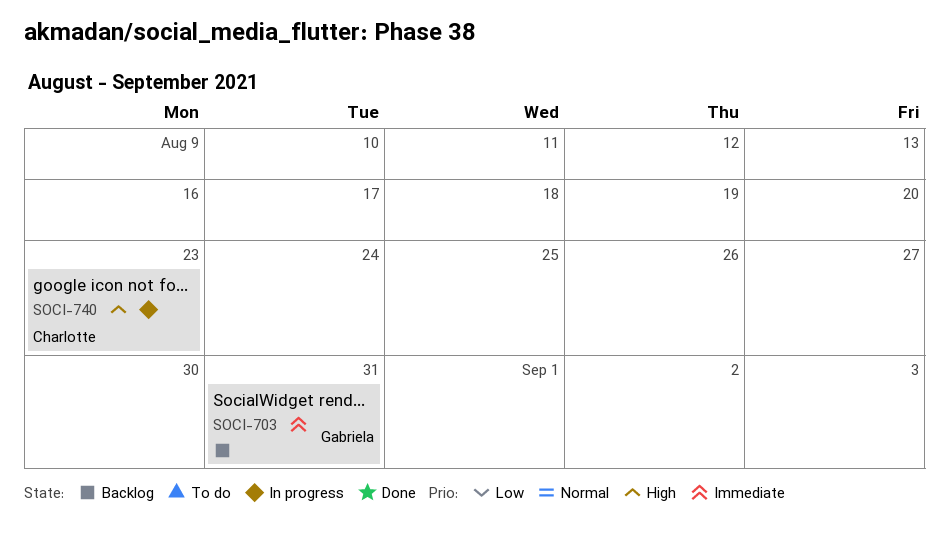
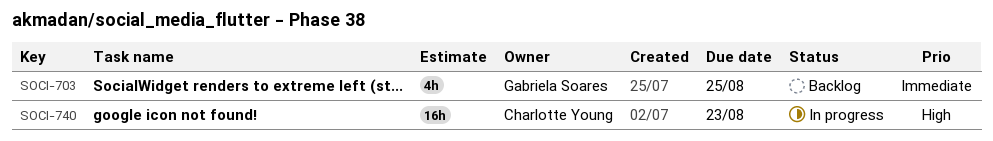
SOCI-703, due: Aug 31 -> Aug 25

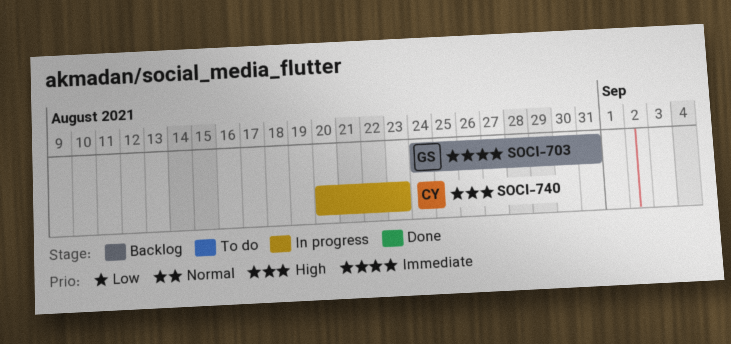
SOCI-703, due: Aug 25 -> Aug 31

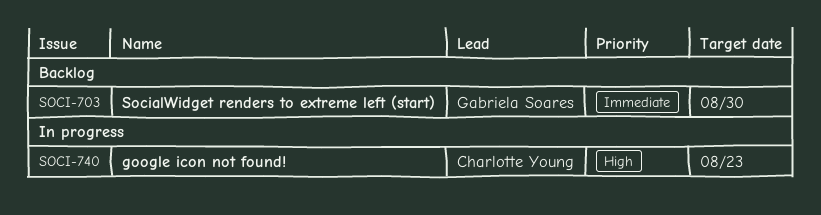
SOCI-703, due: Aug 31 -> Aug 30

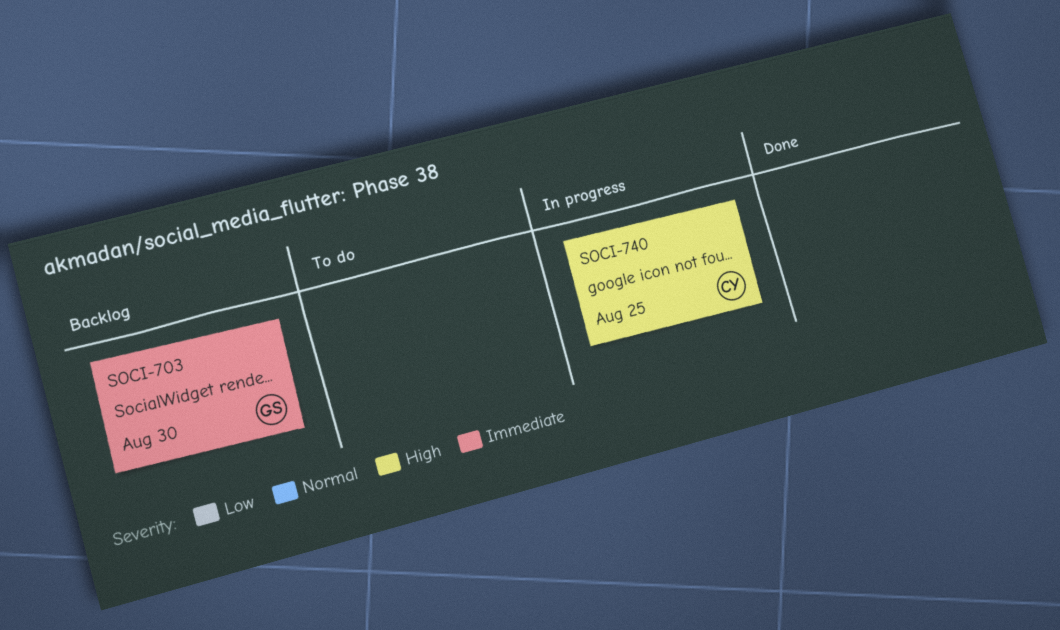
SOCI-740, due: Aug 23 -> Aug 25

